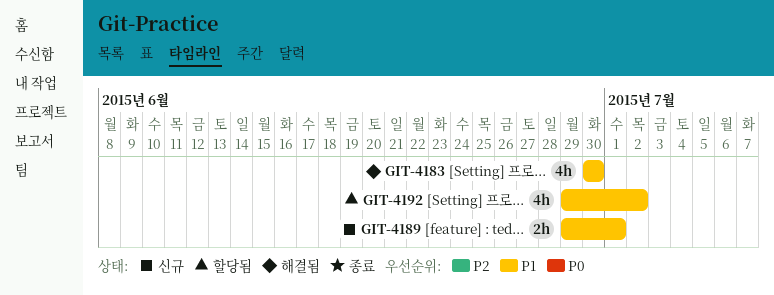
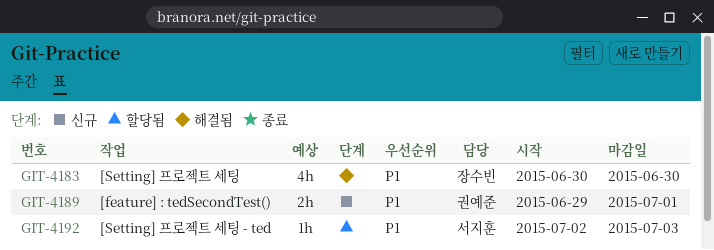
GIT-4192, estimate: 4h -> 1h
GIT-4192, start: Jun 29 -> Jul 2
GIT-4192, due: Jul 2 -> Jul 3

